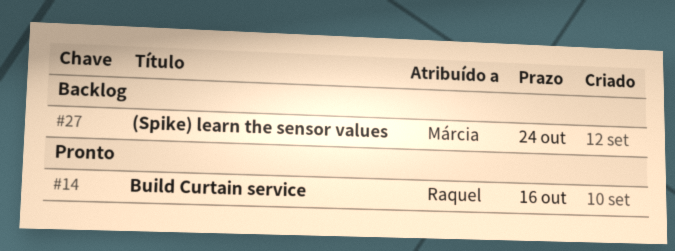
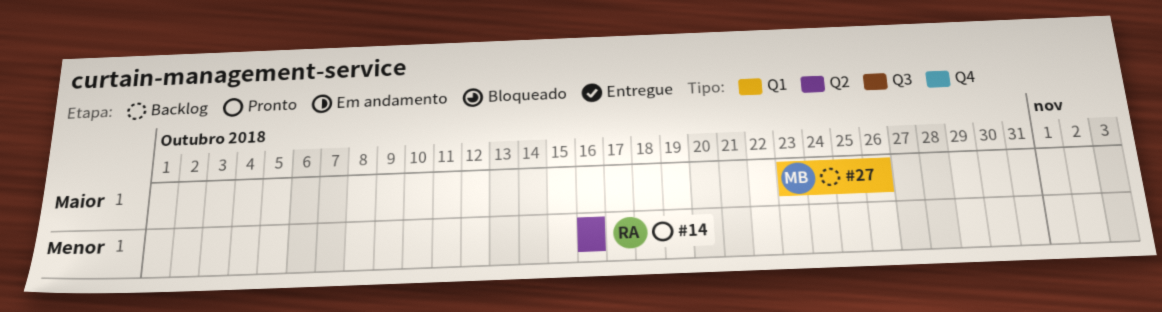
#27, due: Oct 24 -> Oct 26

